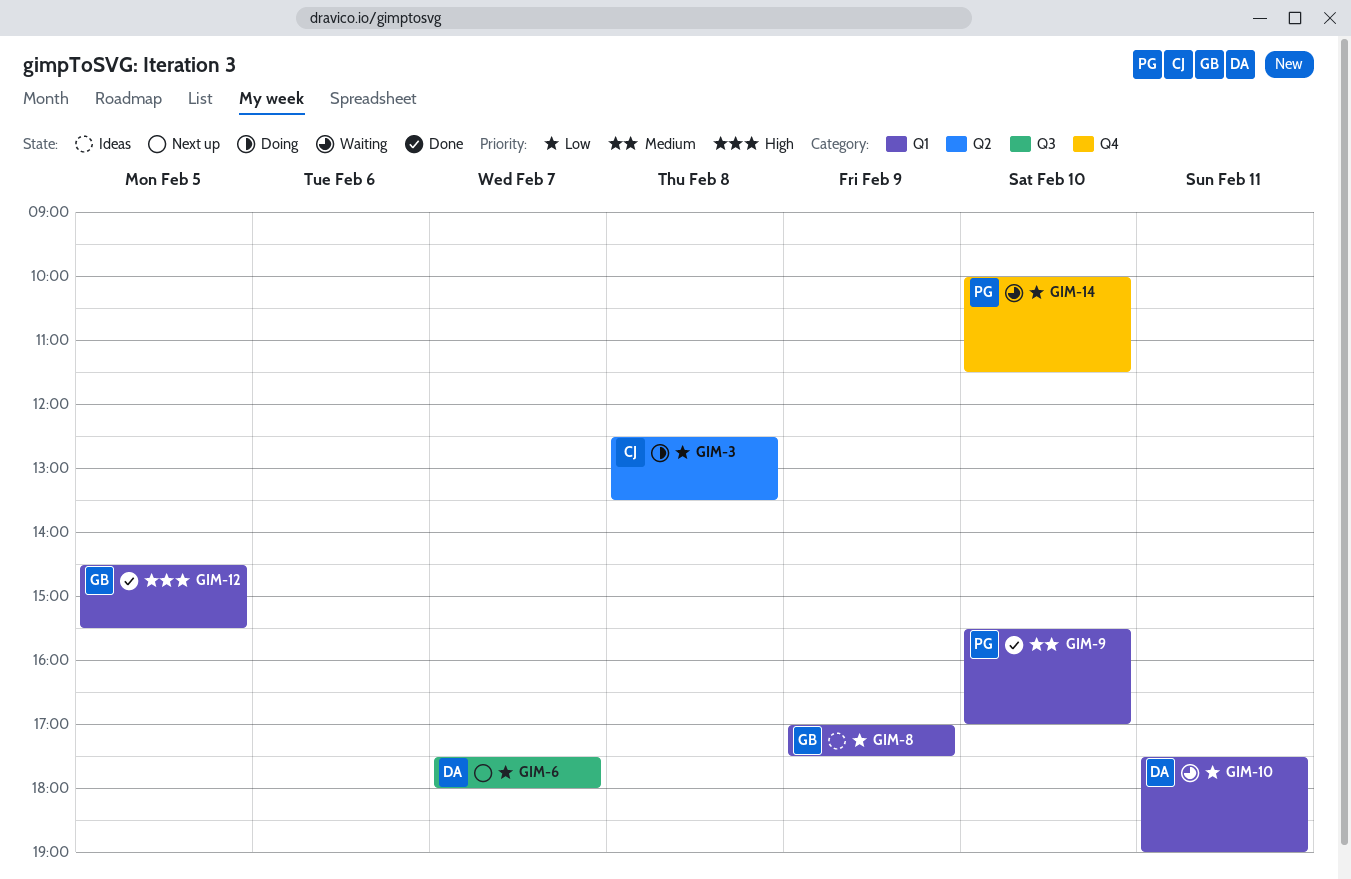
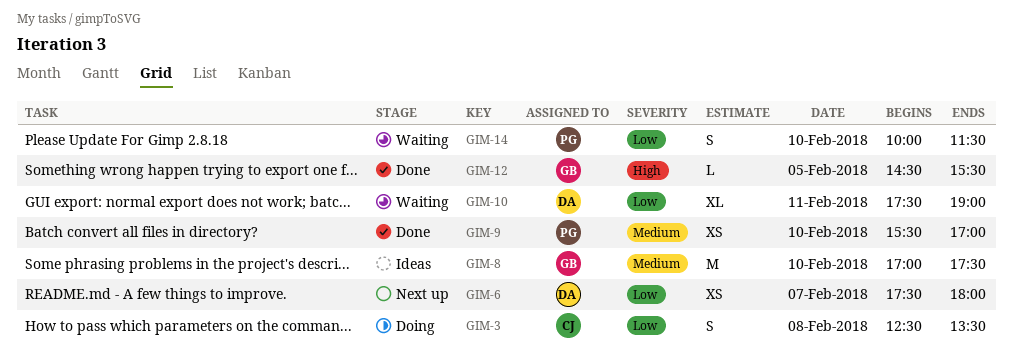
GIM-8, priority: Low -> Medium
GIM-8, day: Feb 9 -> Feb 10

